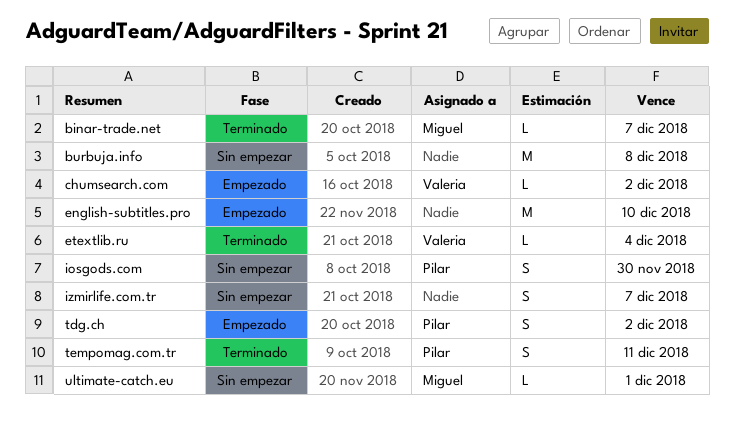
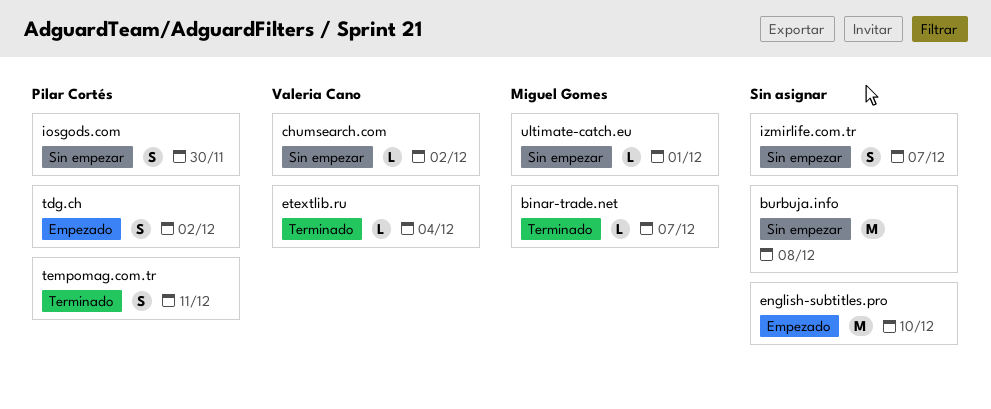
chumsearch.com, status: Empezado -> Sin empezar

